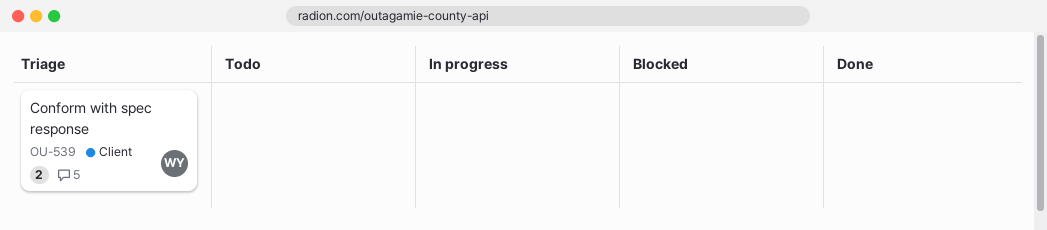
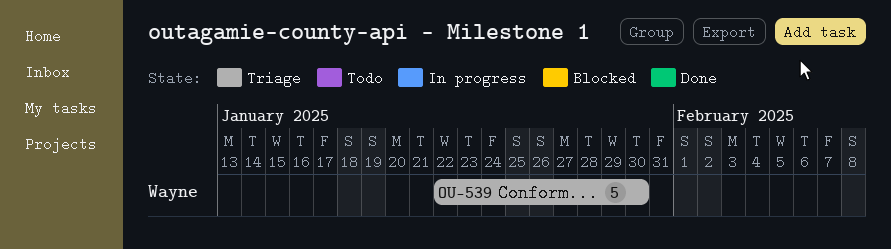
OU-539, estimate: 2 -> 5

